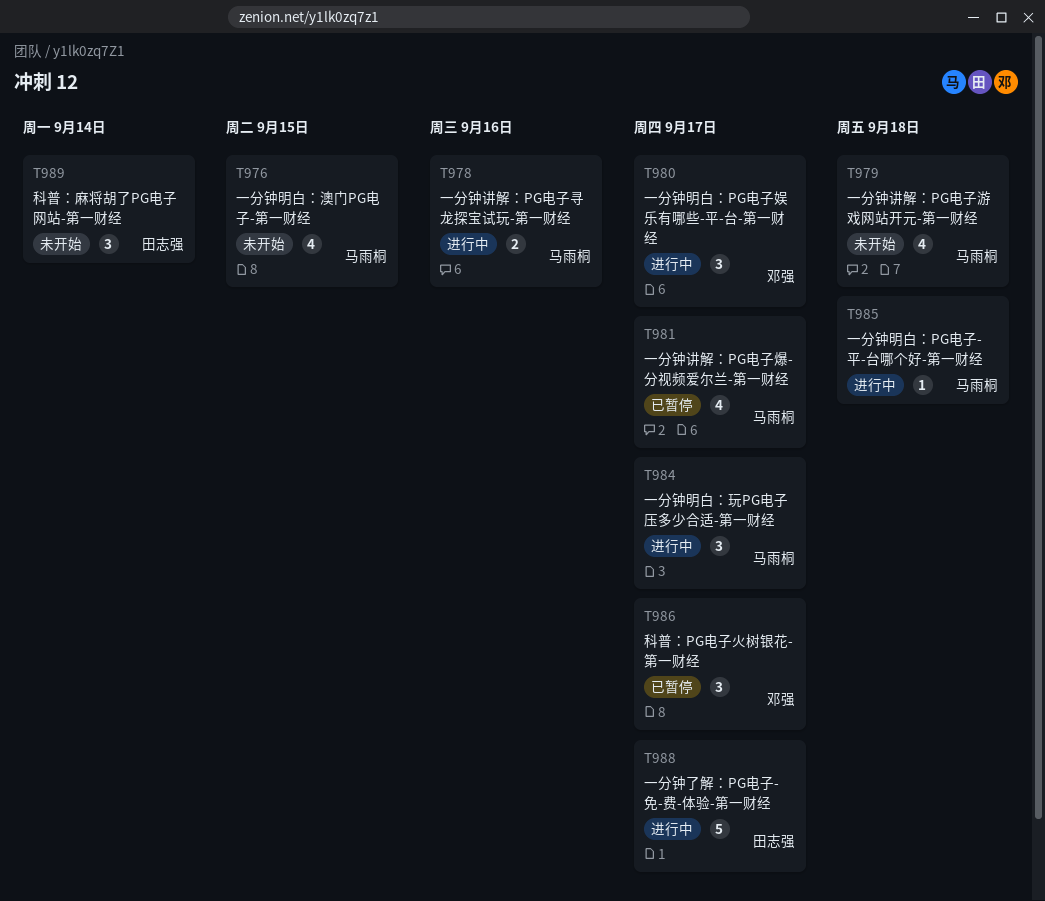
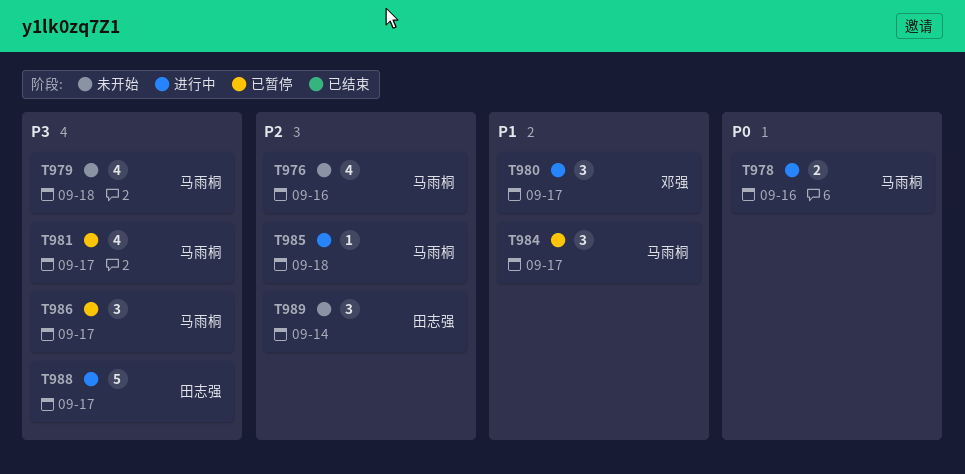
T976, due: Sep 15 -> Sep 16
T984, status: 进行中 -> 已暂停
T986, owner: 邓强 -> 马雨桐

